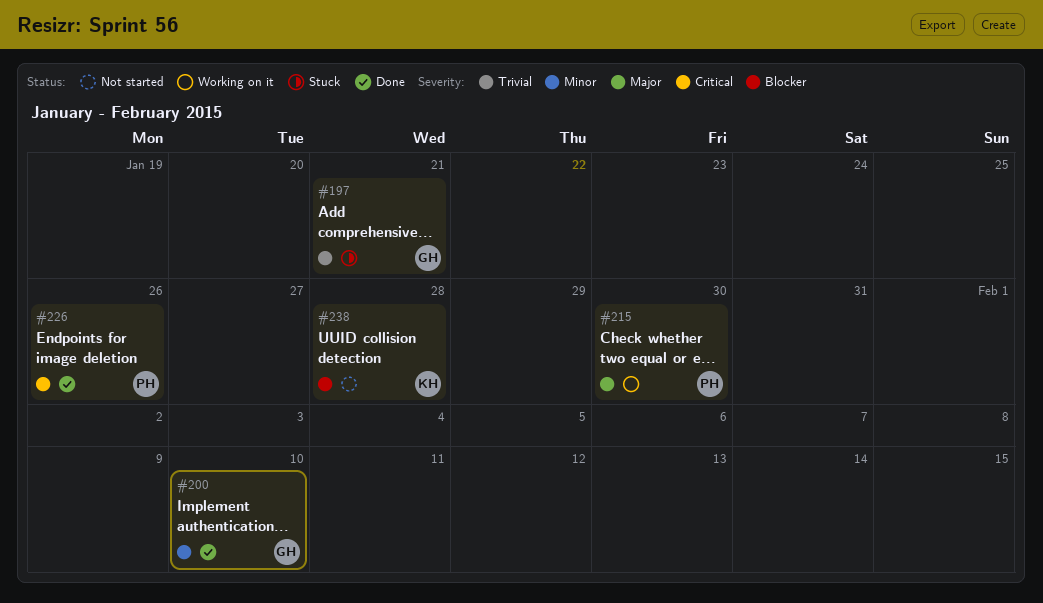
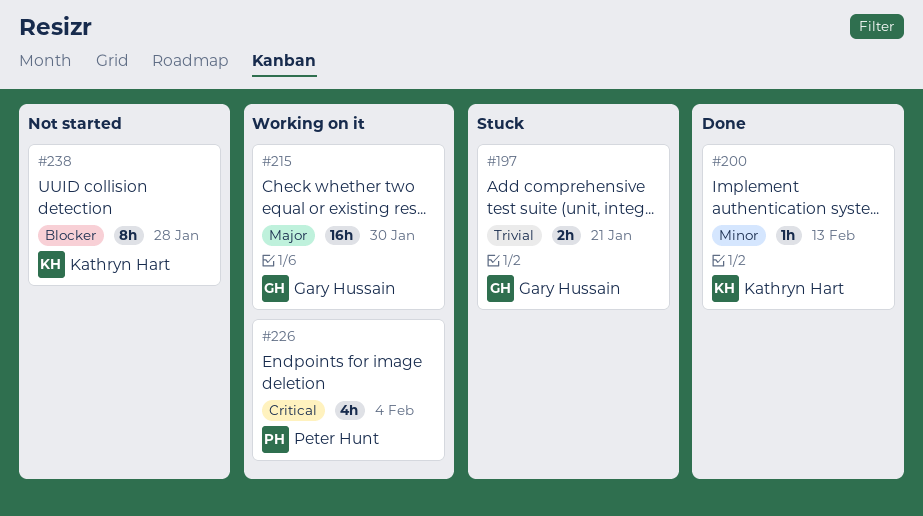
#200, owner: Gary Hussain -> Kathryn Hart
#200, due: Feb 10 -> Feb 13
#215, owner: Peter Hunt -> Gary Hussain
#226, status: Done -> Working on it
#226, due: Jan 26 -> Feb 4

